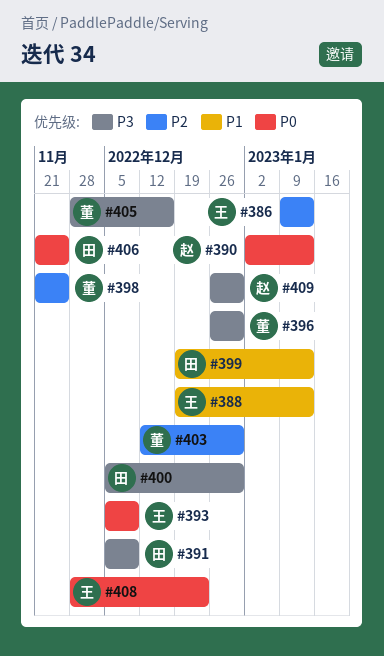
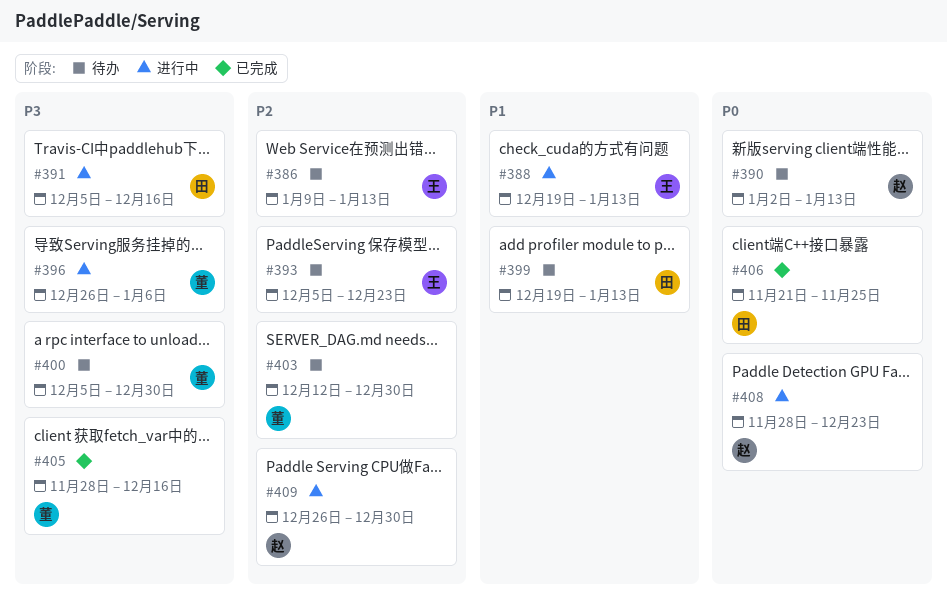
#391, due: Dec 9 -> Dec 16
#393, priority: P0 -> P2
#393, due: Dec 9 -> Dec 23
#396, due: Dec 30 -> Jan 6
#398: present -> none
#400, owner: 田 -> 董
#408, owner: 王 -> 赵
#409, priority: P3 -> P2

